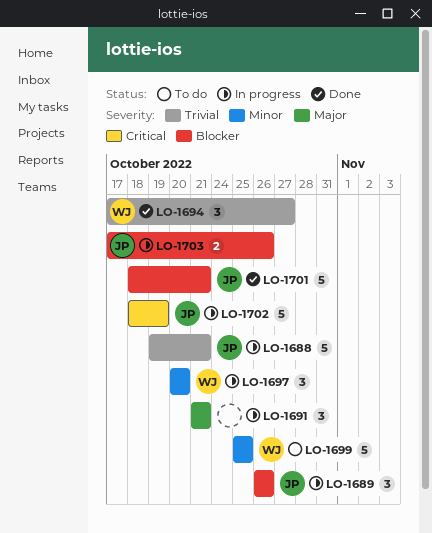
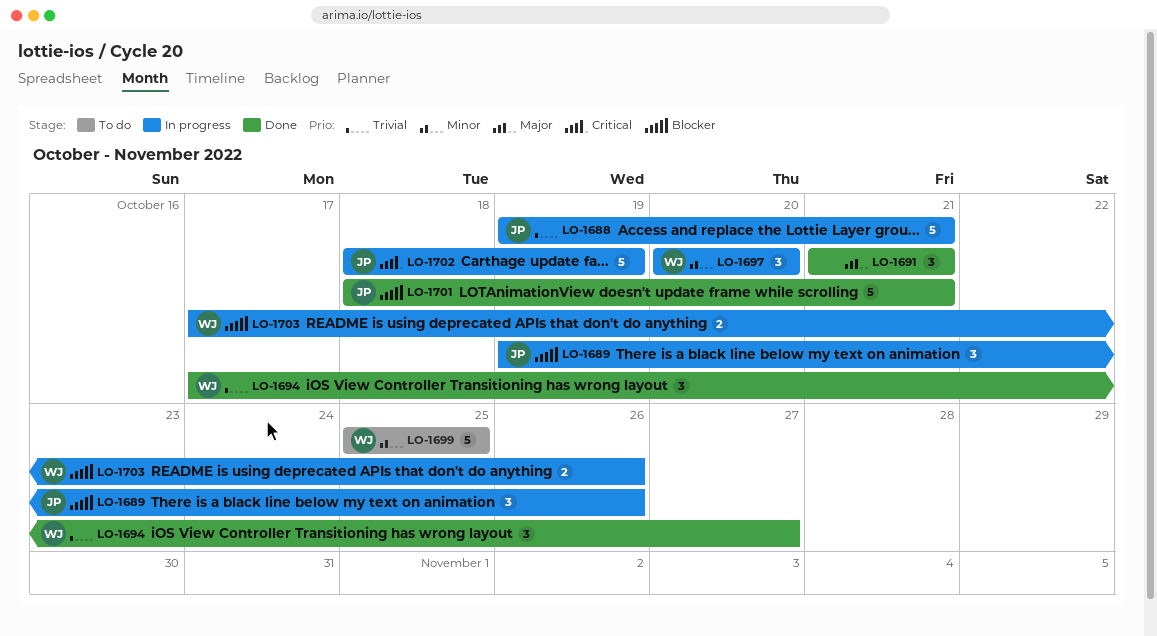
LO-1689, start: Oct 26 -> Oct 19
LO-1691, status: In progress -> Done
LO-1703, owner: JP -> WJ

